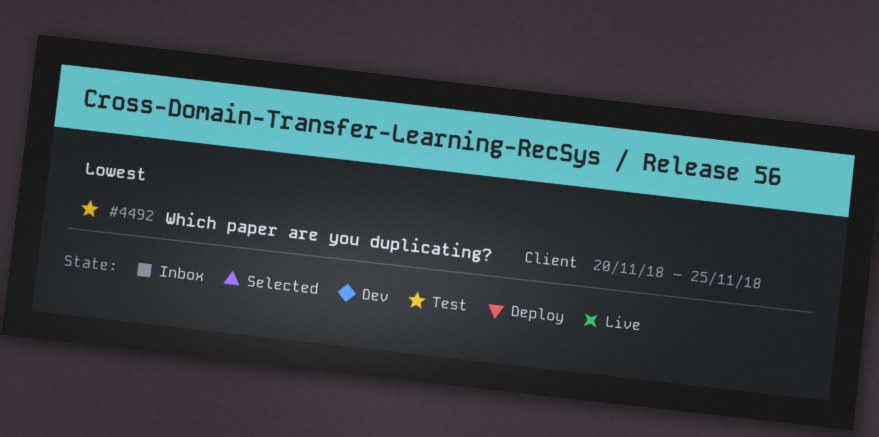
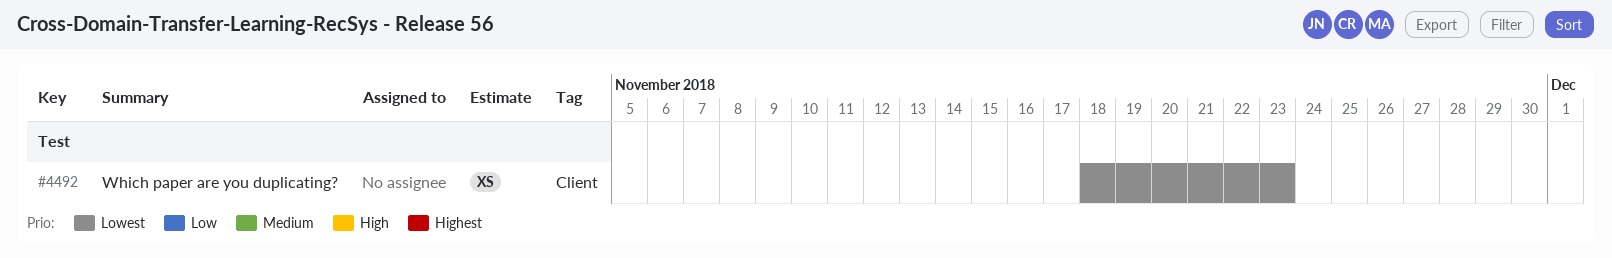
#4492, start: Nov 20 -> Nov 18
#4492, due: Nov 25 -> Nov 23

